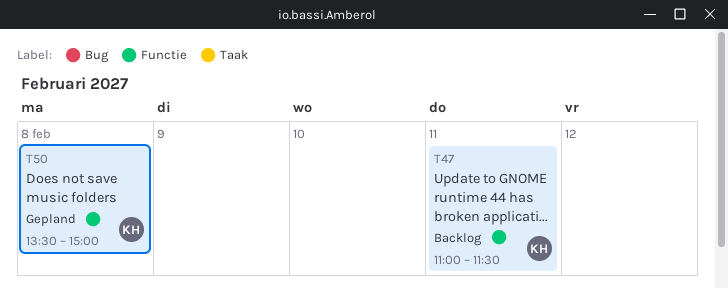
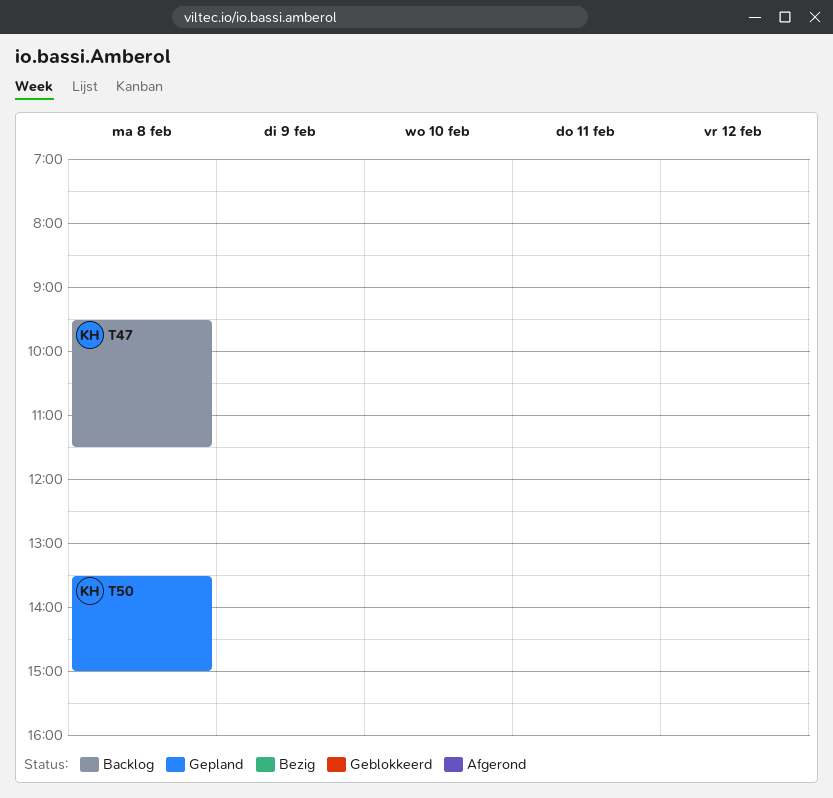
T47, day: Feb 11 -> Feb 8
T47, begins: 11:00 -> 09:30

